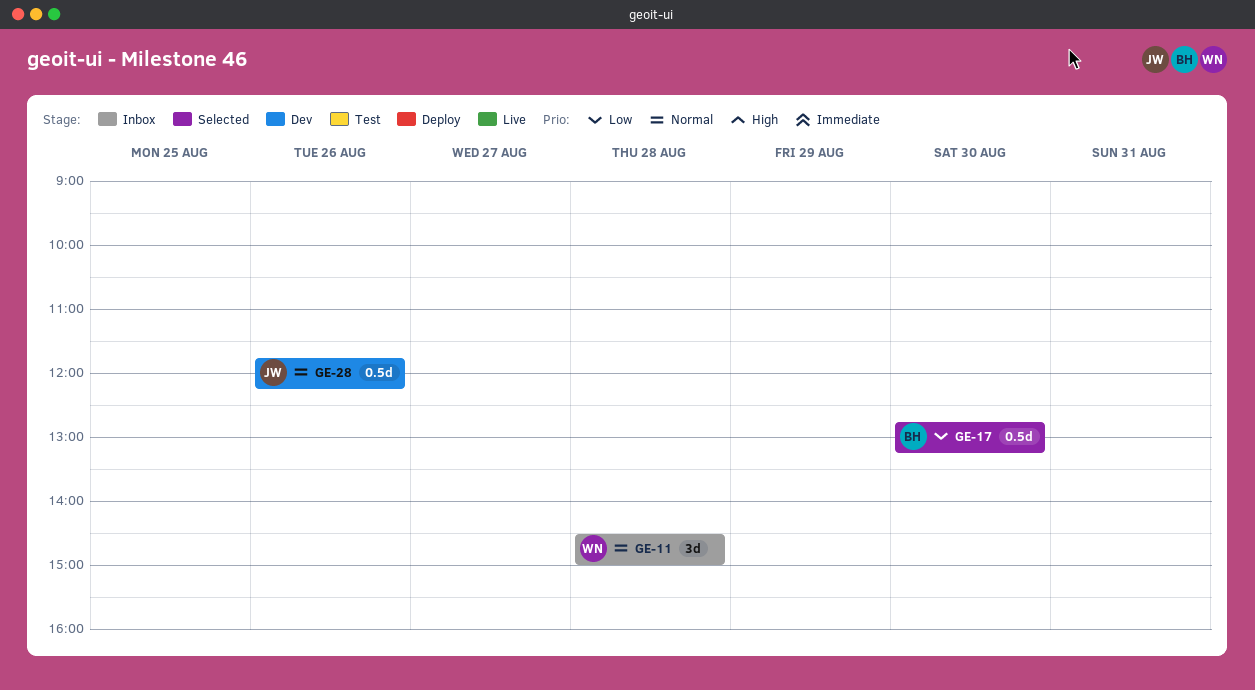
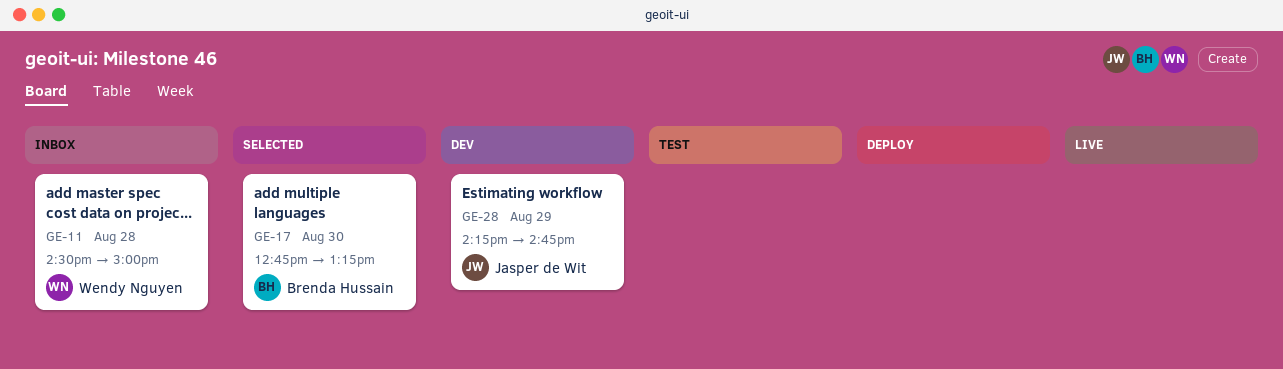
GE-28, day: Aug 26 -> Aug 29
GE-28, begins: 11:45 -> 14:15
GE-28, ends: 12:15 -> 14:45

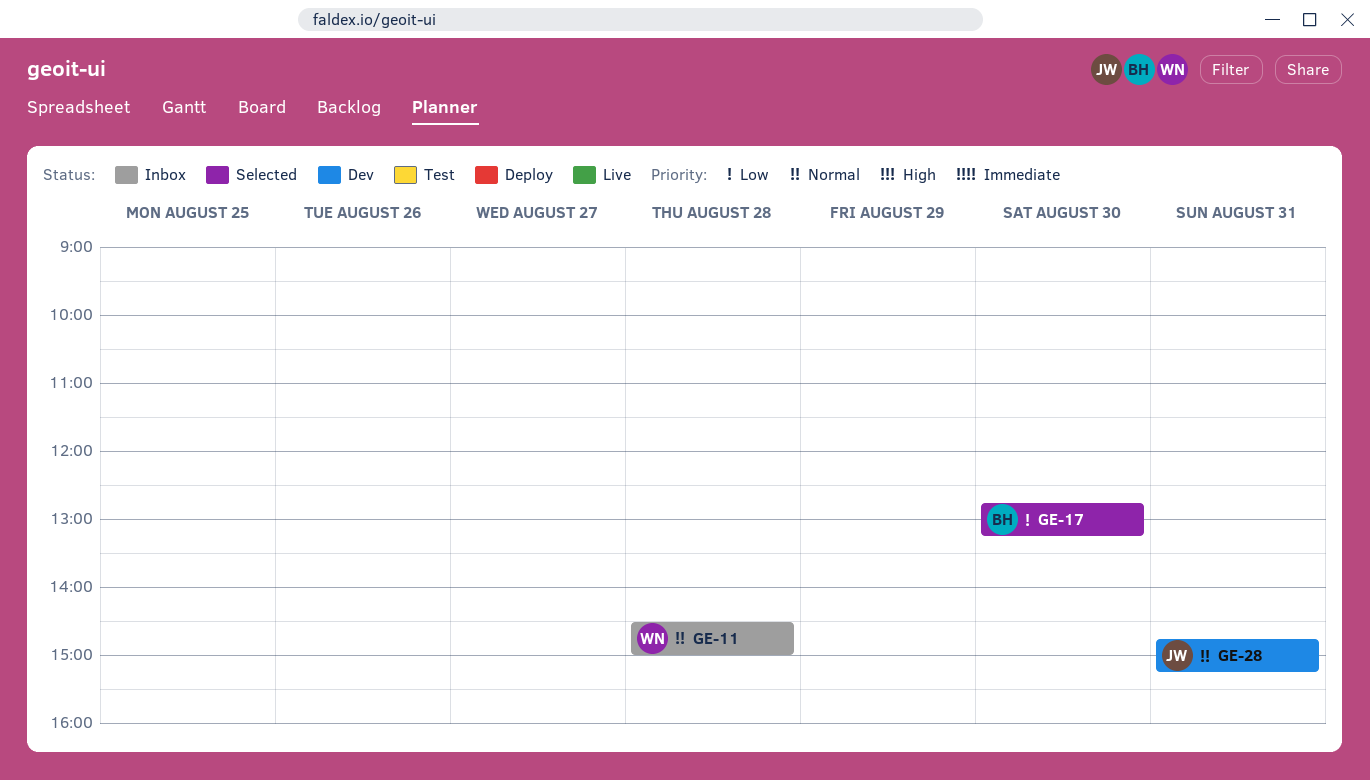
GE-28, day: Aug 29 -> Aug 31
GE-28, begins: 14:15 -> 14:45
GE-28, ends: 14:45 -> 15:15

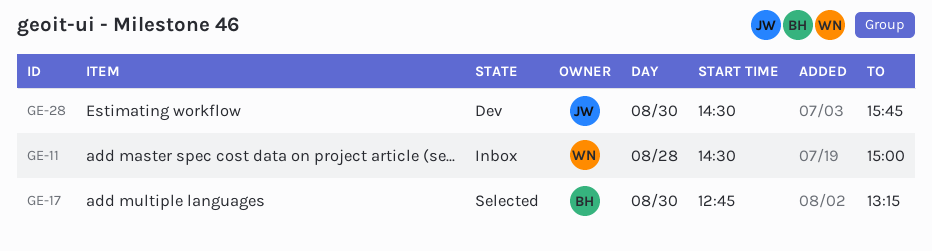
GE-28, day: Aug 31 -> Aug 30
GE-28, begins: 14:45 -> 14:30
GE-28, ends: 15:15 -> 15:45

